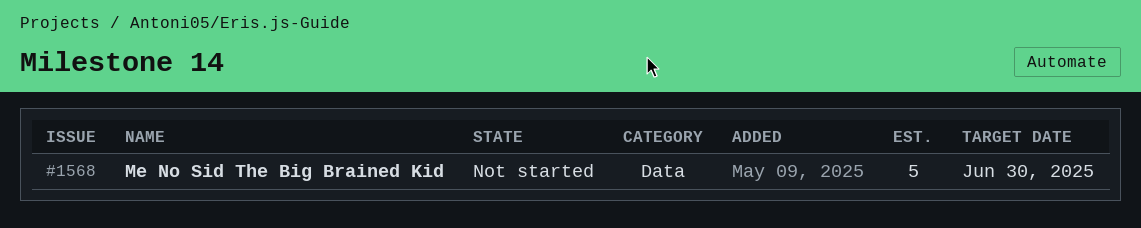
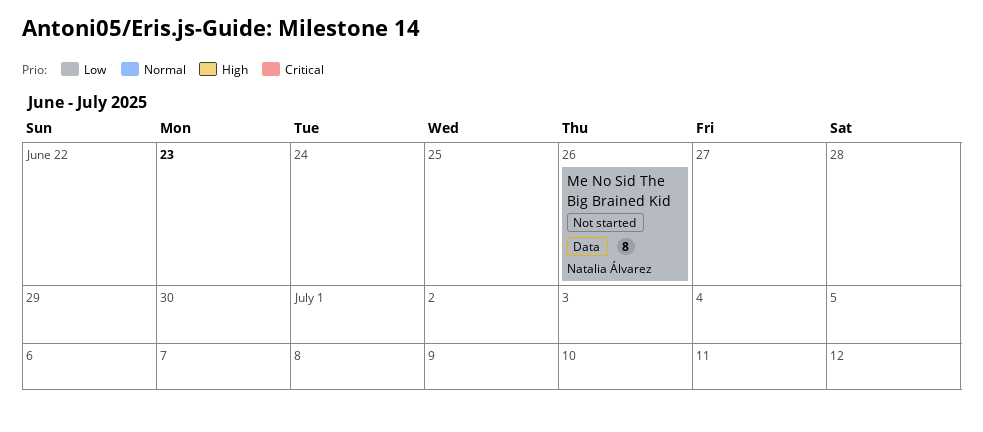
Me No Sid The Big Brained Kid, estimate: 5 -> 8
Me No Sid The Big Brained Kid, due: Jun 30 -> Jun 26

